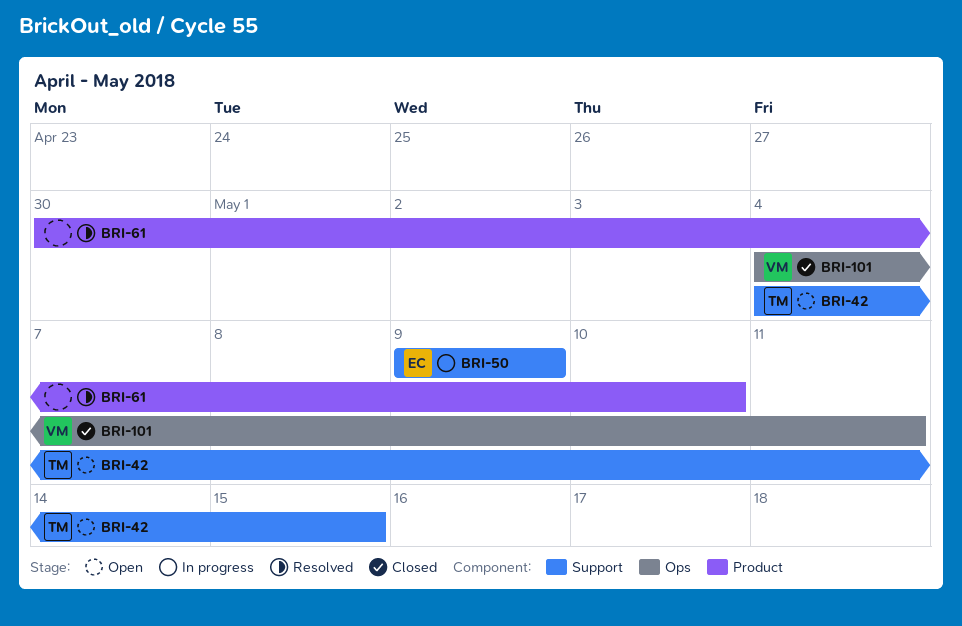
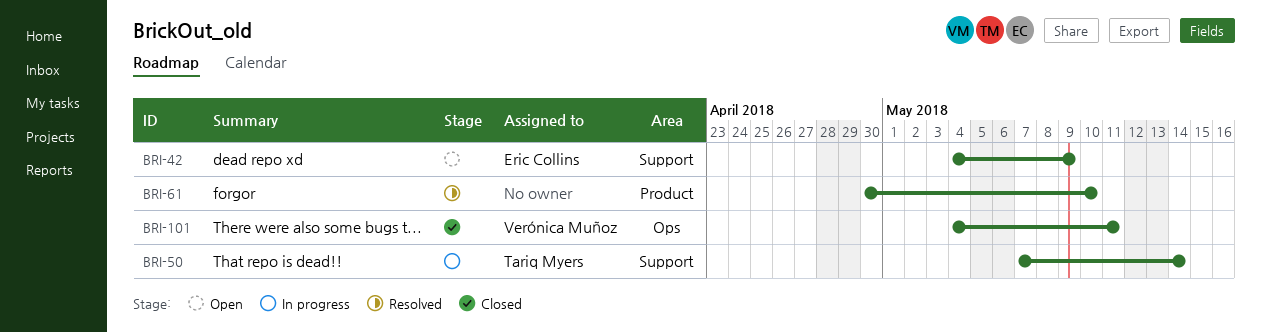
BRI-42, owner: Tariq Myers -> Eric Collins
BRI-42, due: May 15 -> May 9
BRI-50, owner: Eric Collins -> Tariq Myers
BRI-50, start: May 9 -> May 7
BRI-50, due: May 9 -> May 14

